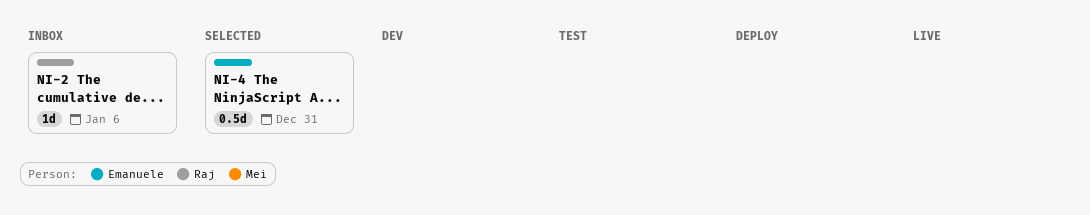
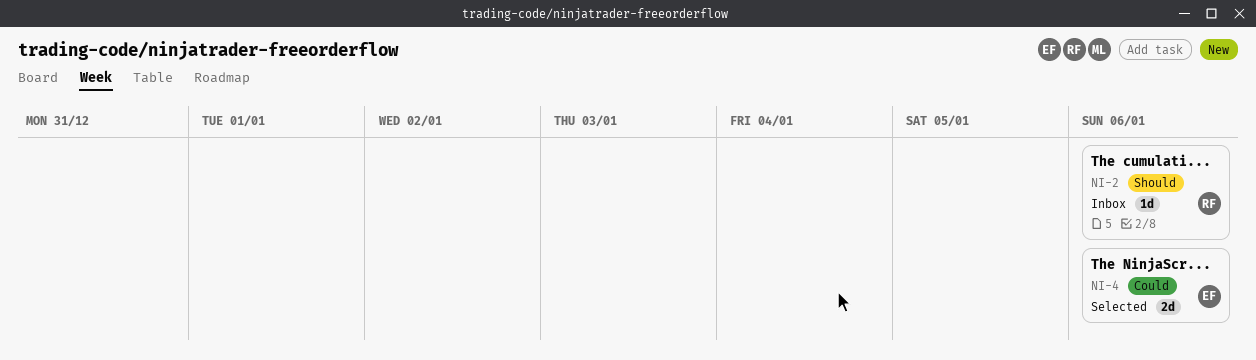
NI-4, estimate: 0.5d -> 2d
NI-4, due: Dec 31 -> Jan 6

